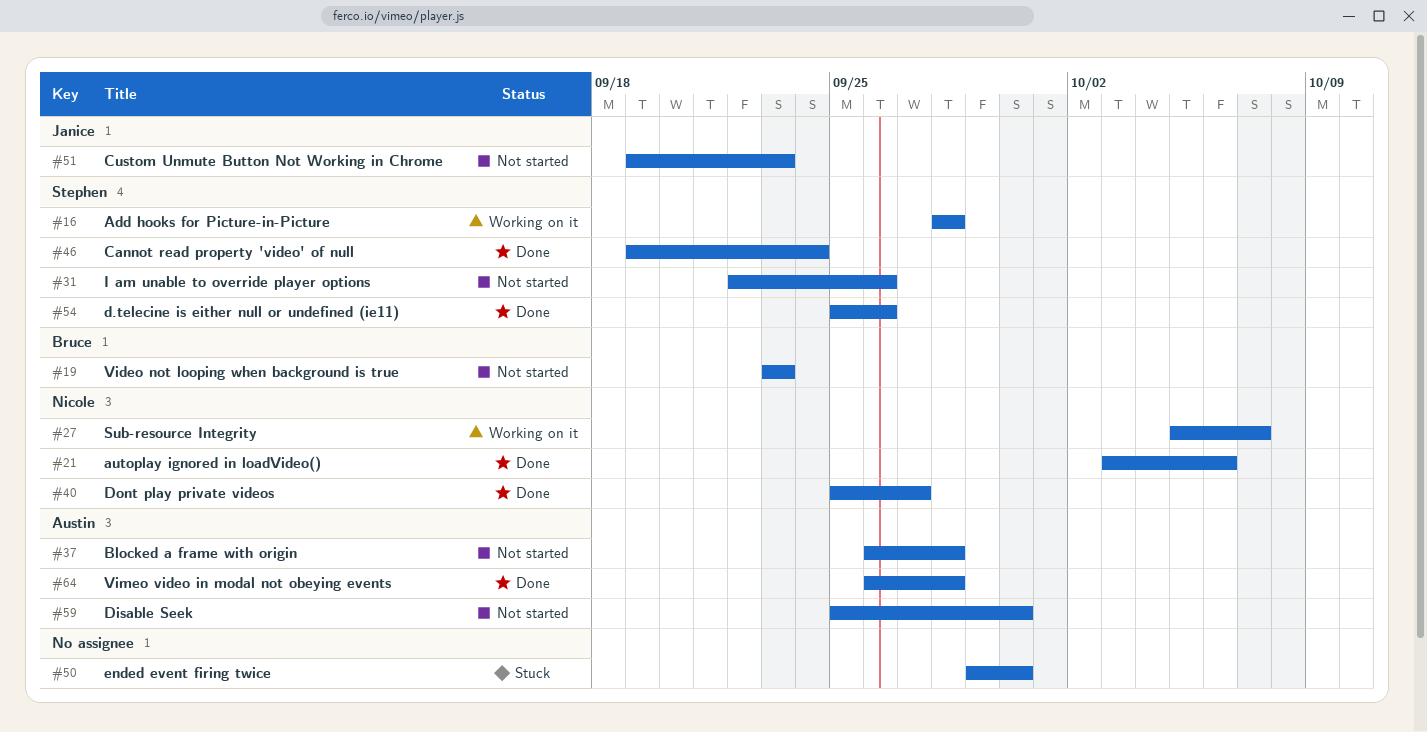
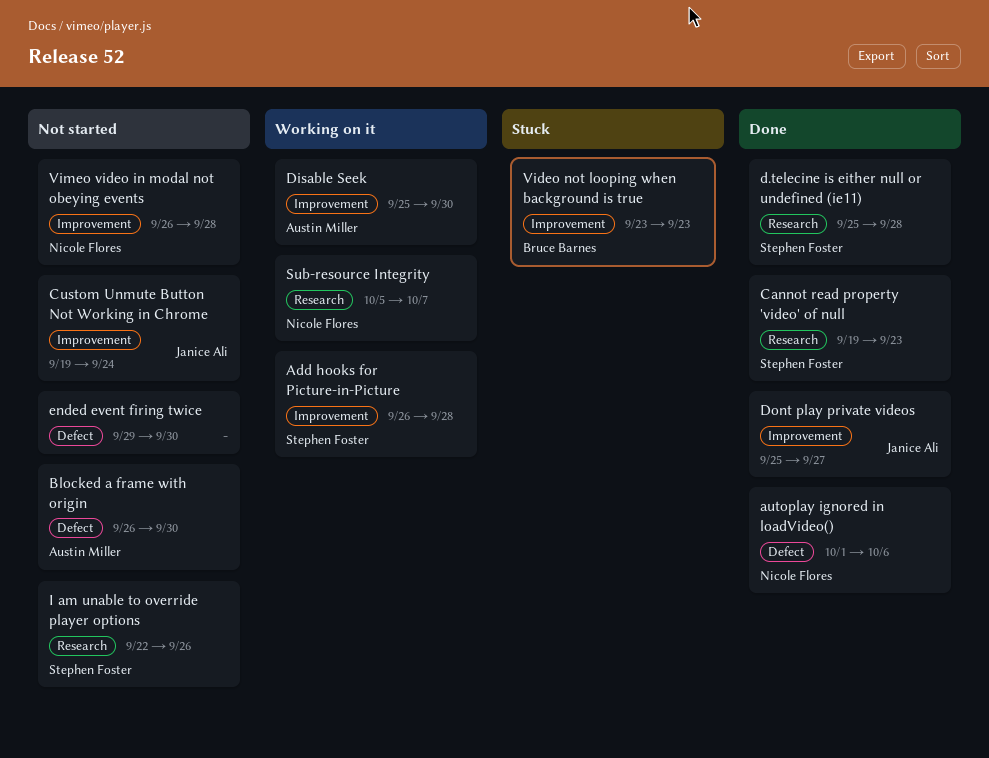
Add hooks for Picture-in-Picture, start: Sep 28 -> Sep 26
autoplay ignored in loadVideo(), start: Oct 3 -> Oct 1
Blocked a frame with origin, due: Sep 28 -> Sep 30
Cannot read property 'video' of null, due: Sep 24 -> Sep 23
Custom Unmute Button Not Working in Chrome, due: Sep 23 -> Sep 24
d.telecine is either null or undefined (ie11), due: Sep 26 -> Sep 28
Disable Seek, status: Not started -> Working on it
Dont play private videos, owner: Nicole Flores -> Janice Ali
ended event firing twice, status: Stuck -> Not started
Video not looping when background is true, status: Not started -> Stuck
Vimeo video in modal not obeying events, status: Done -> Not started
Vimeo video in modal not obeying events, owner: Austin Miller -> Nicole Flores

